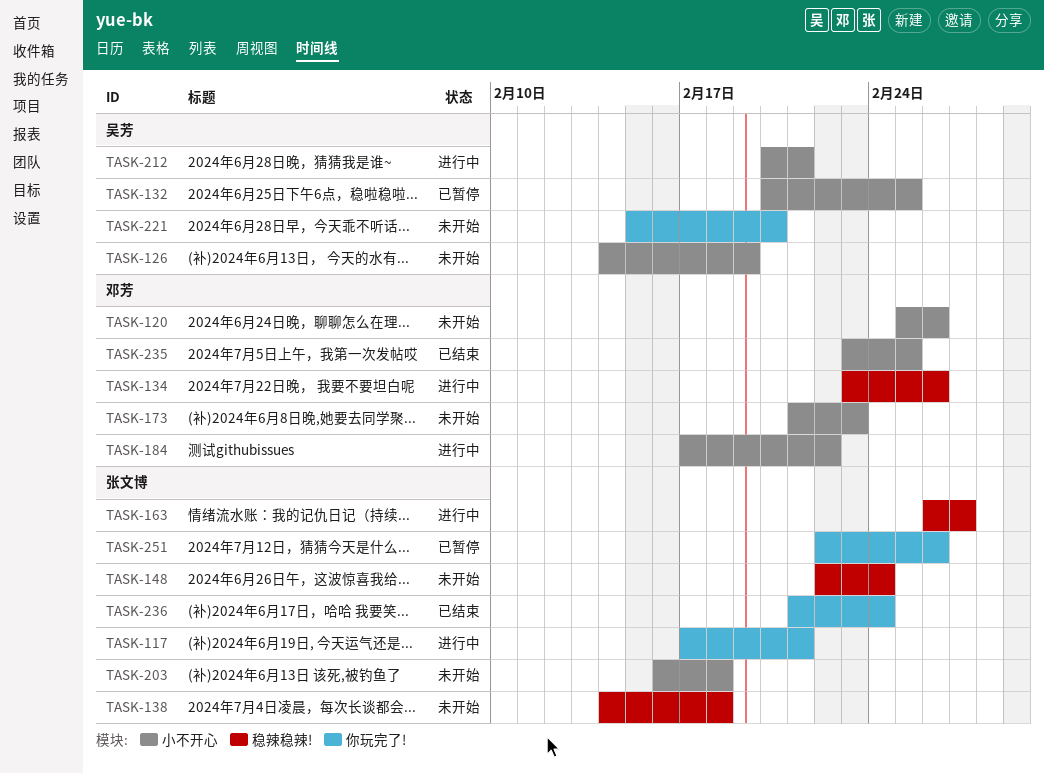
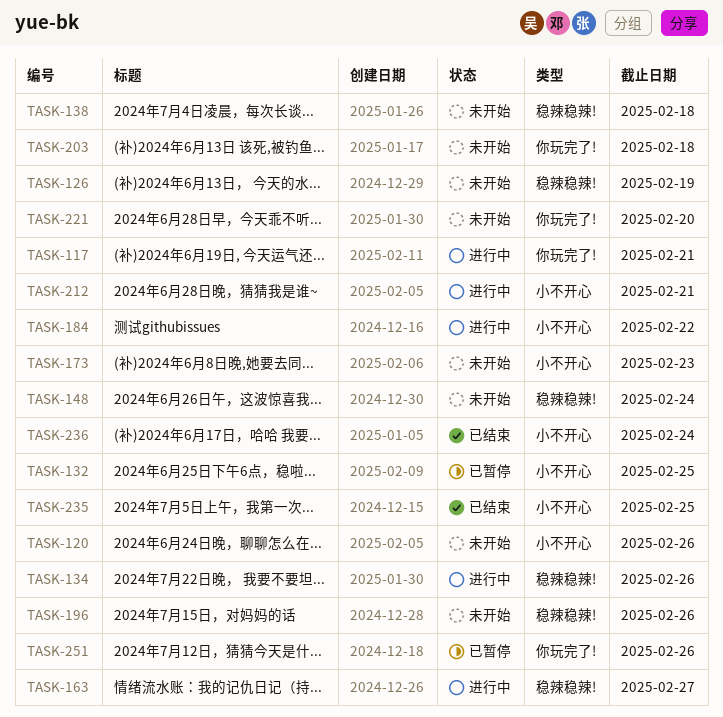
TASK-126, label: 小不开心 -> 稳辣稳辣!
TASK-196: none -> present
TASK-203, label: 小不开心 -> 你玩完了!
TASK-236, label: 你玩完了! -> 小不开心

